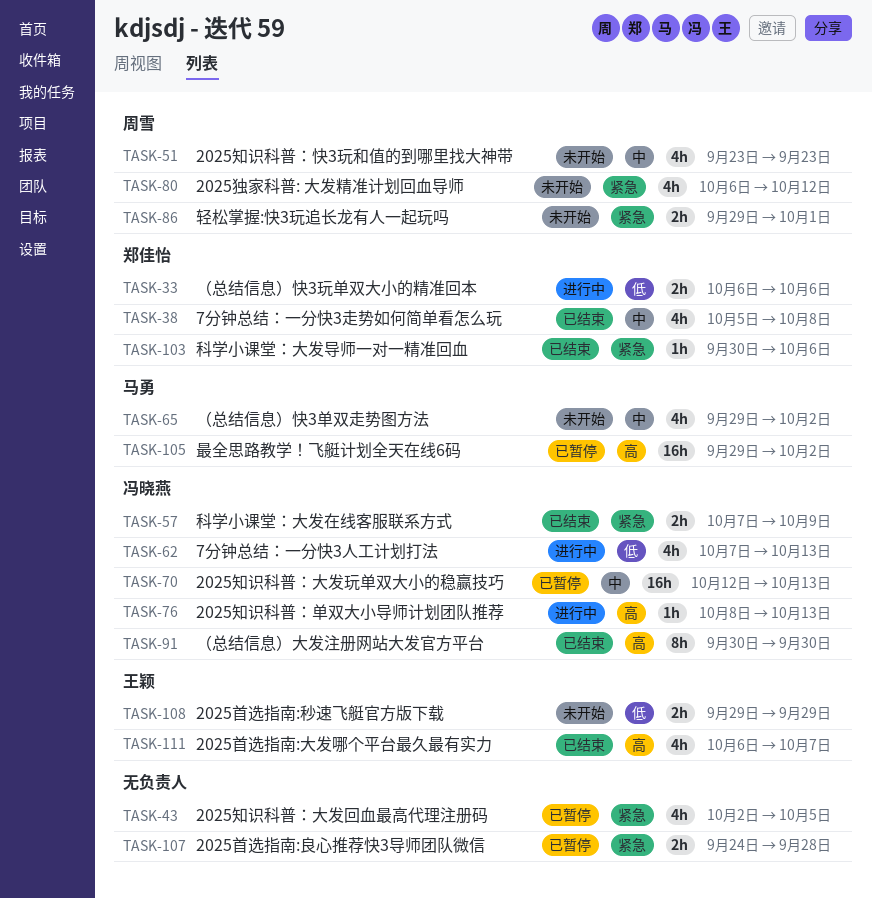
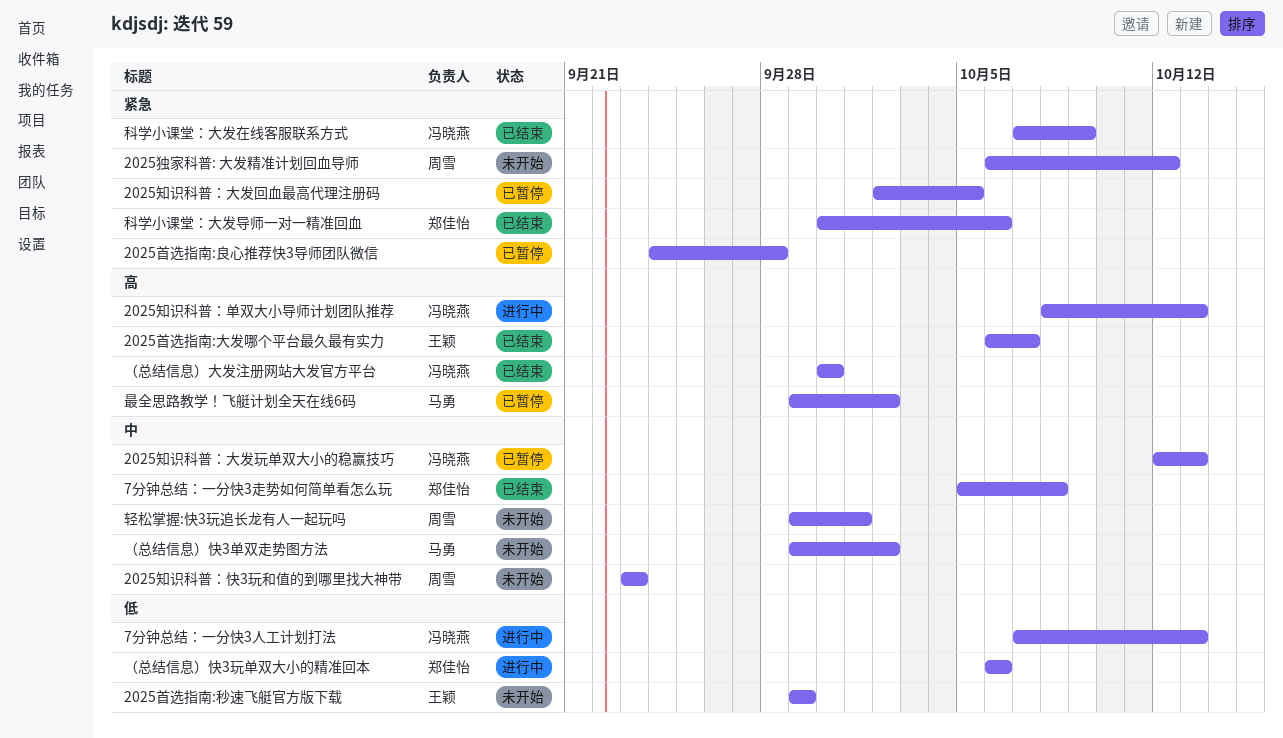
轻松掌握:快3玩追长龙有人一起玩吗, priority: 紧急 -> 中

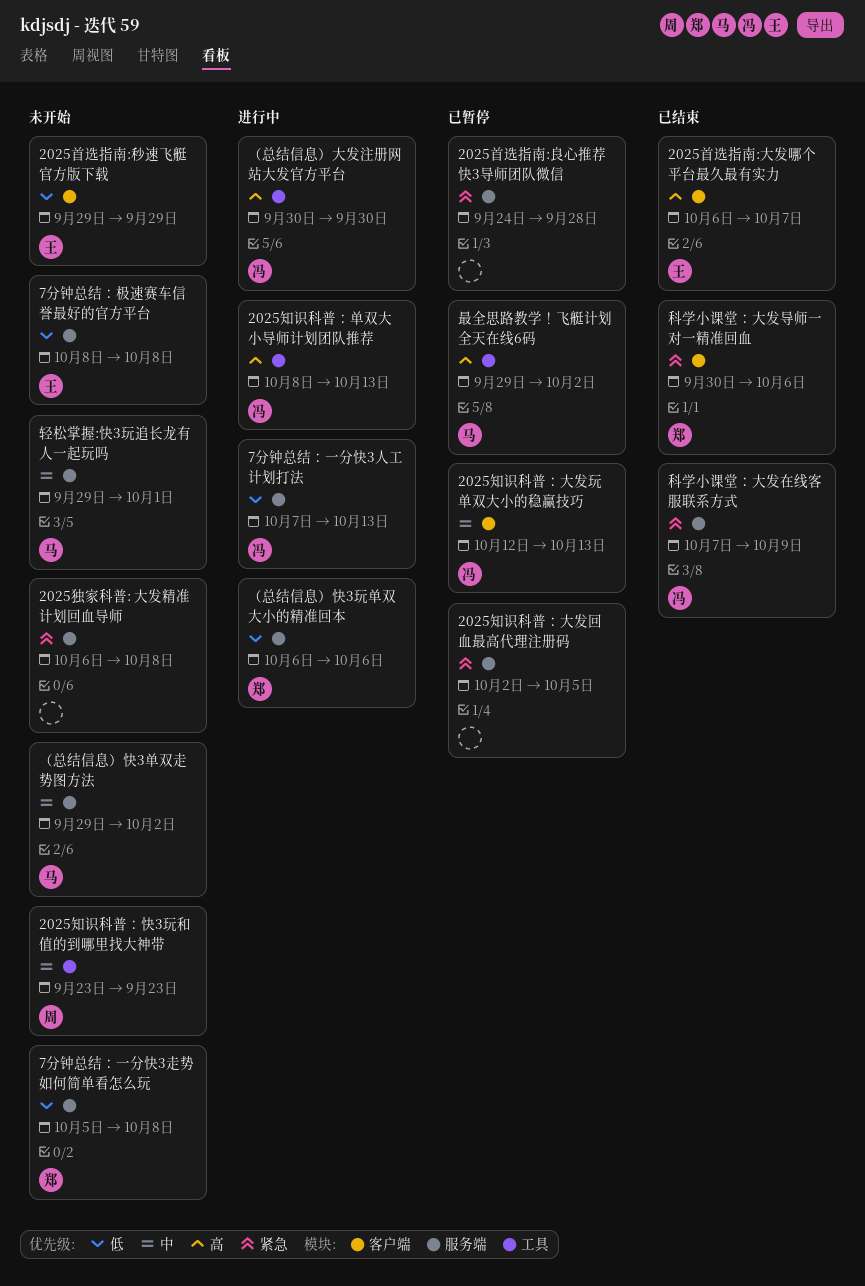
2025独家科普: 大发精准计划回血导师, owner: 周雪 -> none
2025独家科普: 大发精准计划回血导师, due: Oct 12 -> Oct 8
7分钟总结：一分快3走势如何简单看怎么玩, status: 已结束 -> 未开始
7分钟总结：一分快3走势如何简单看怎么玩, priority: 中 -> 低
7分钟总结：极速赛车信誉最好的官方平台: none -> present
轻松掌握:快3玩追长龙有人一起玩吗, owner: 周雪 -> 马勇
（总结信息）大发注册网站大发官方平台, status: 已结束 -> 进行中

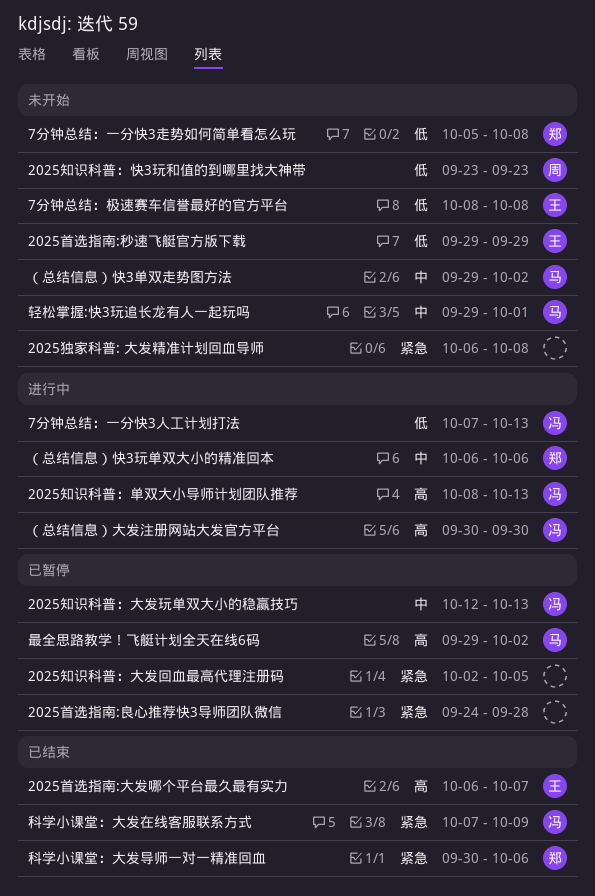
2025知识科普：快3玩和值的到哪里找大神带, priority: 中 -> 低
（总结信息）快3玩单双大小的精准回本, priority: 低 -> 中

